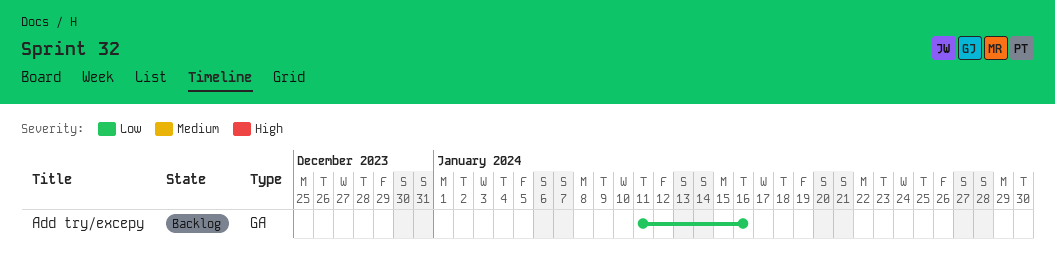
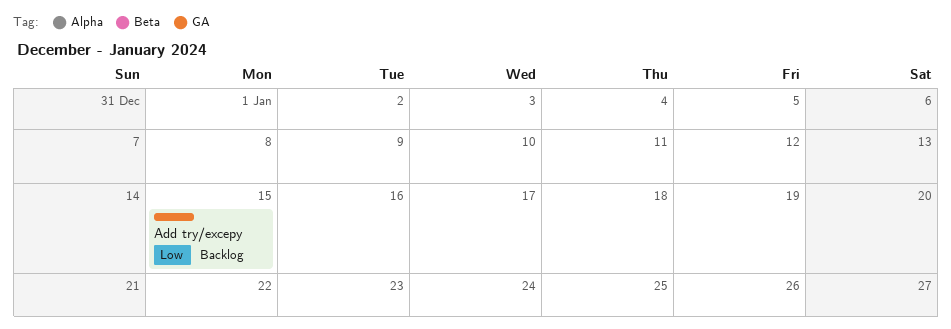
Add try/excepy, due: Jan 16 -> Jan 15

